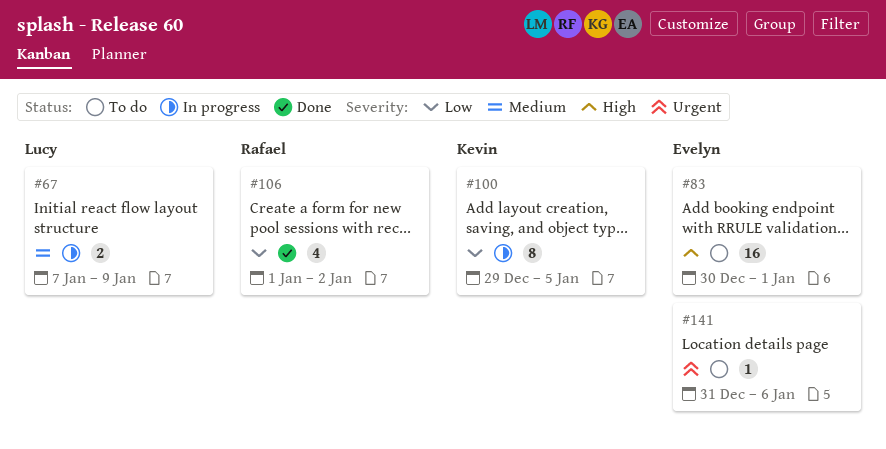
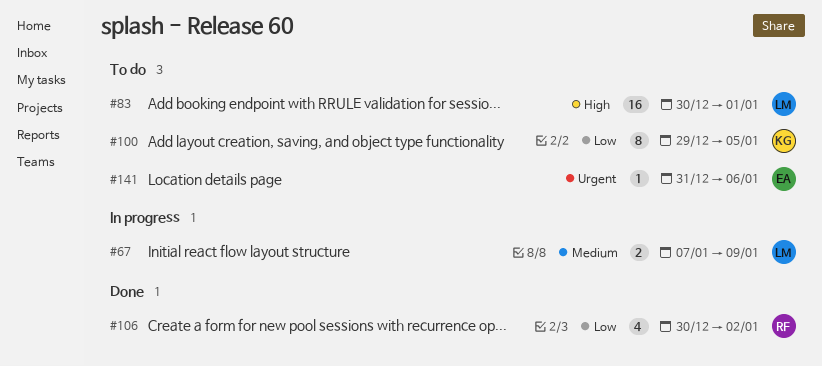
#83, owner: Evelyn -> Lucy
#100, status: In progress -> To do
#106, start: Jan 1 -> Dec 30

